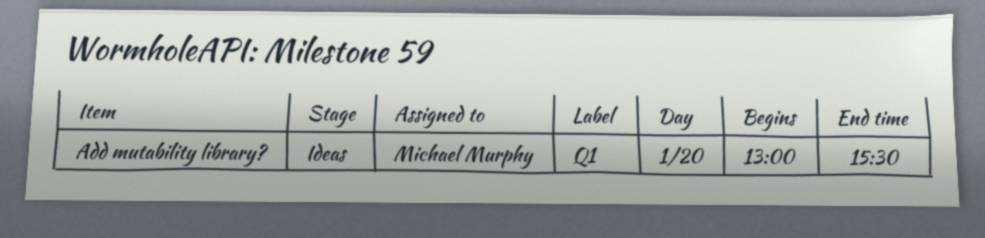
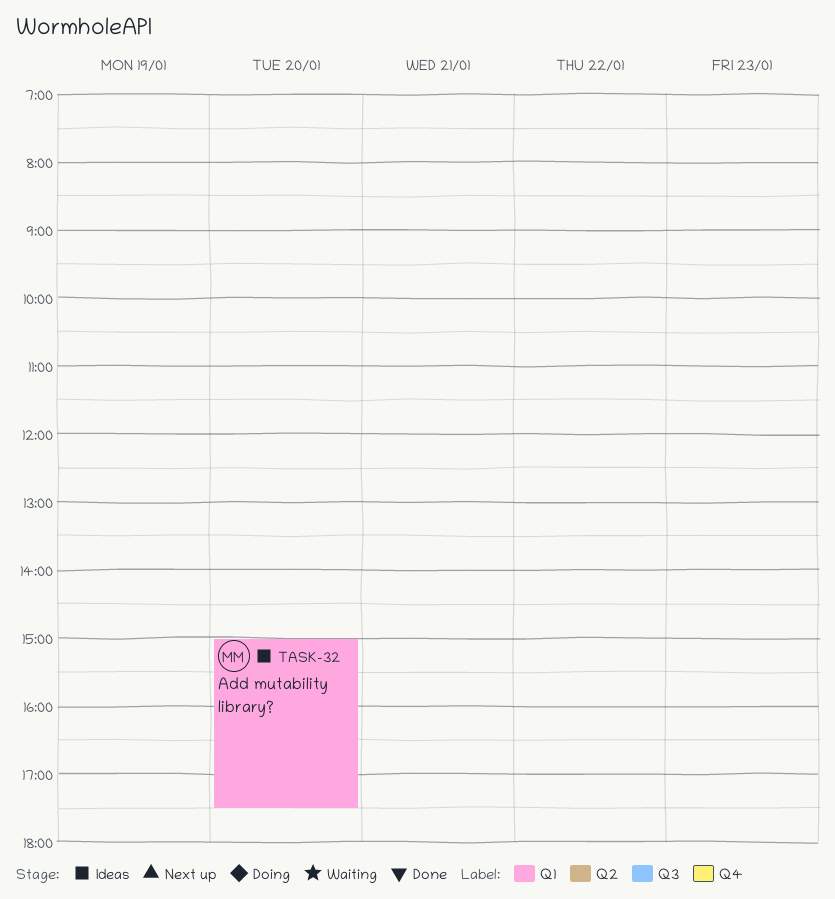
Add mutability library?, begins: 13:00 -> 15:00
Add mutability library?, ends: 15:30 -> 17:30

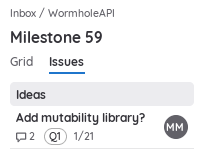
Add mutability library?, day: Jan 20 -> Jan 21

